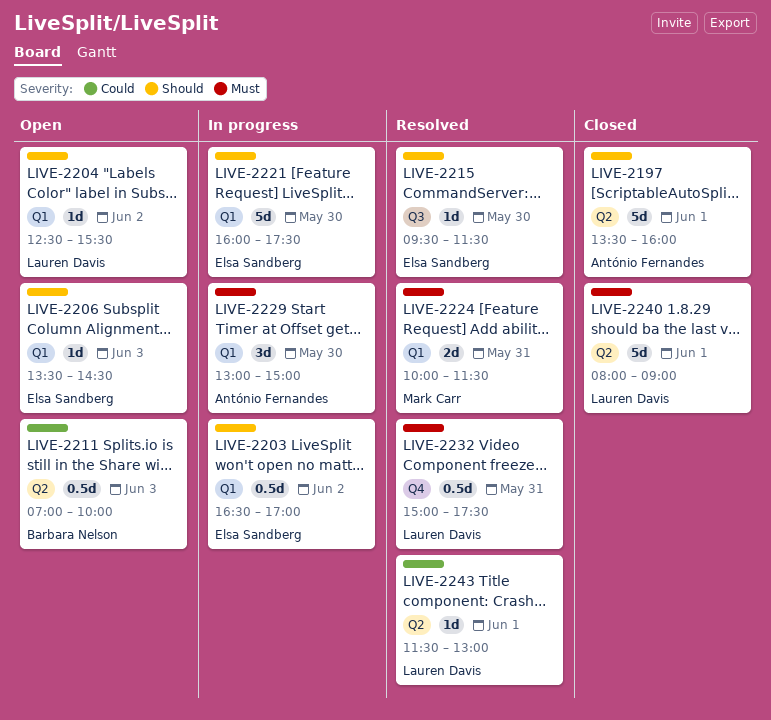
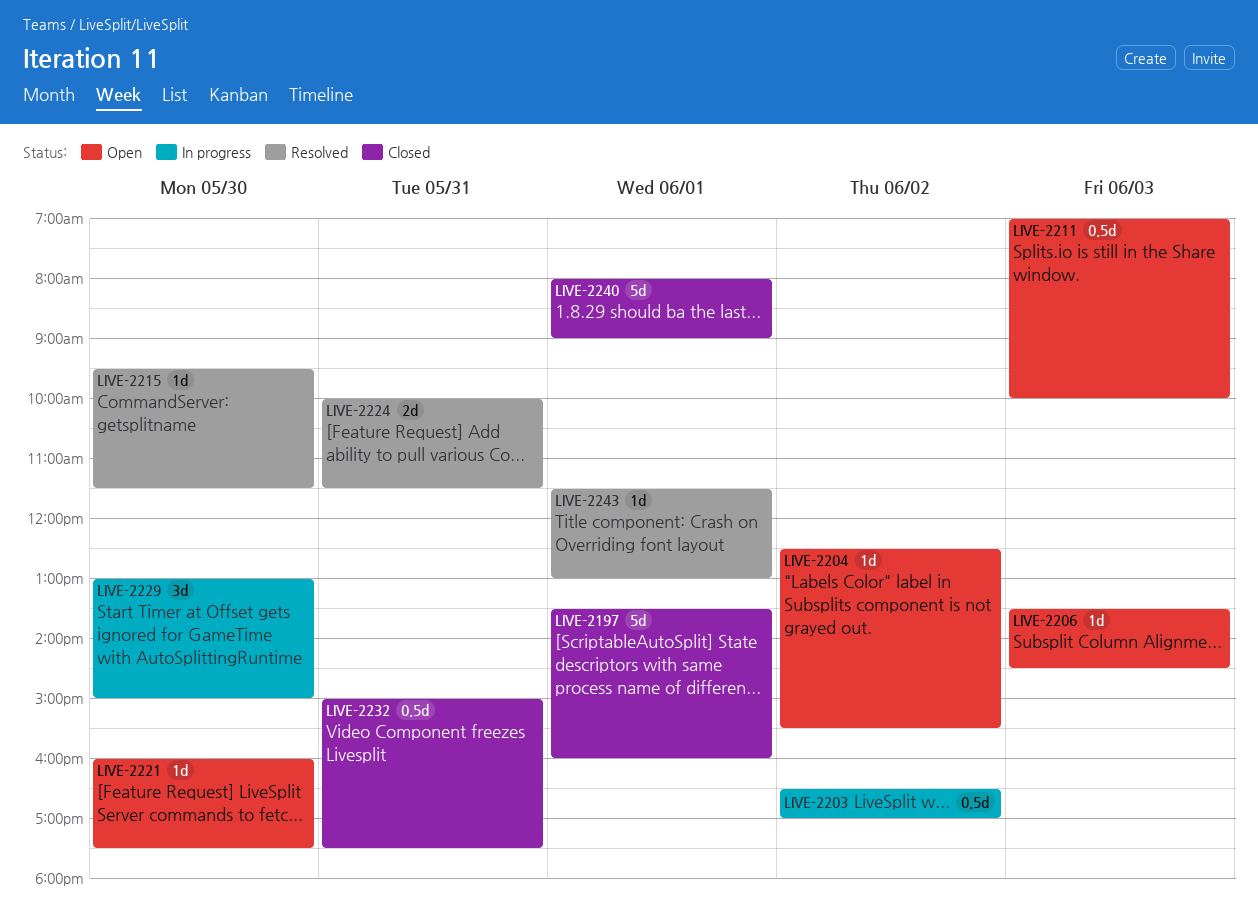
LIVE-2221, status: In progress -> Open
LIVE-2221, estimate: 5d -> 1d
LIVE-2232, status: Resolved -> Closed

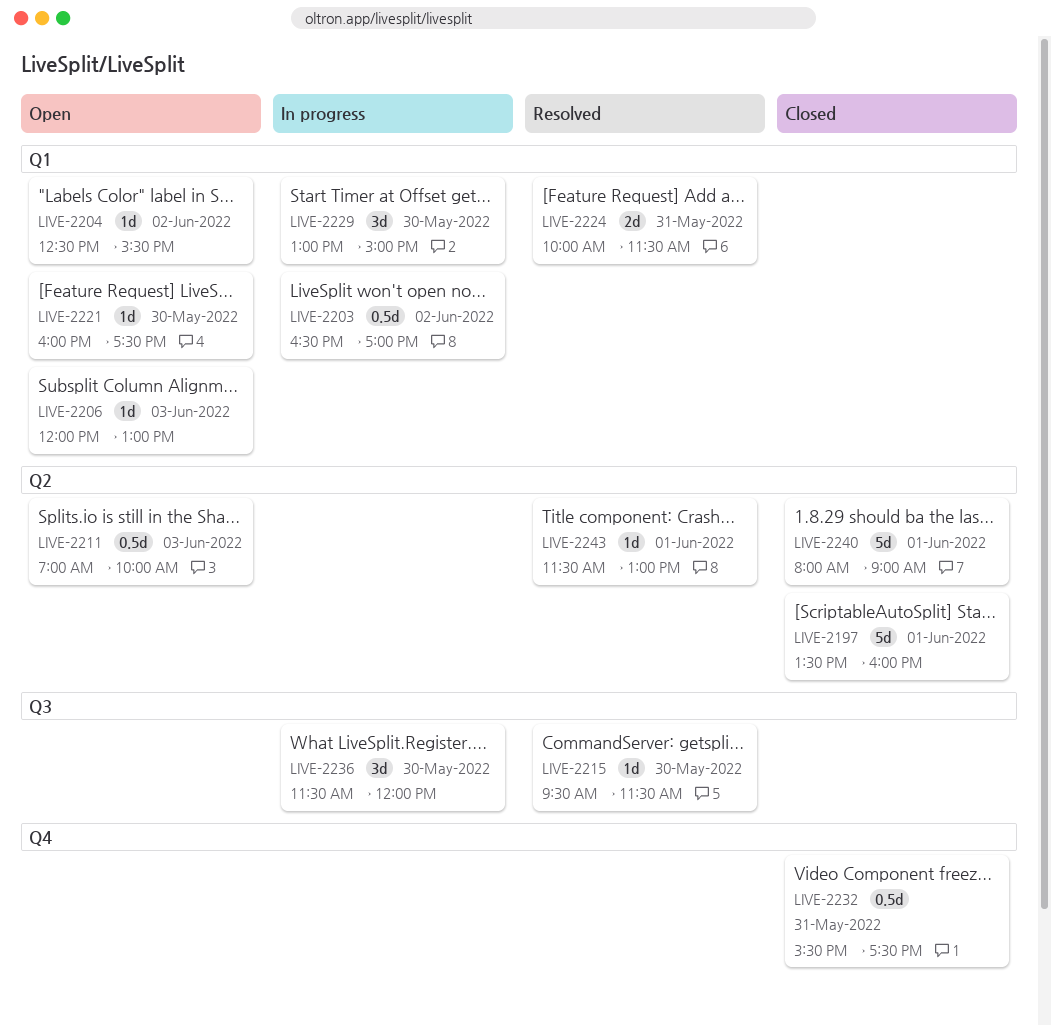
LIVE-2206, begins: 13:30 -> 12:00
LIVE-2206, ends: 14:30 -> 13:00
LIVE-2232, begins: 15:00 -> 15:30
LIVE-2236: none -> present

